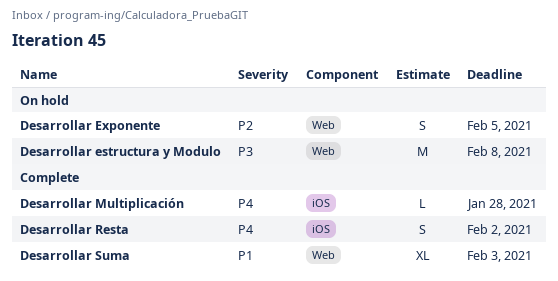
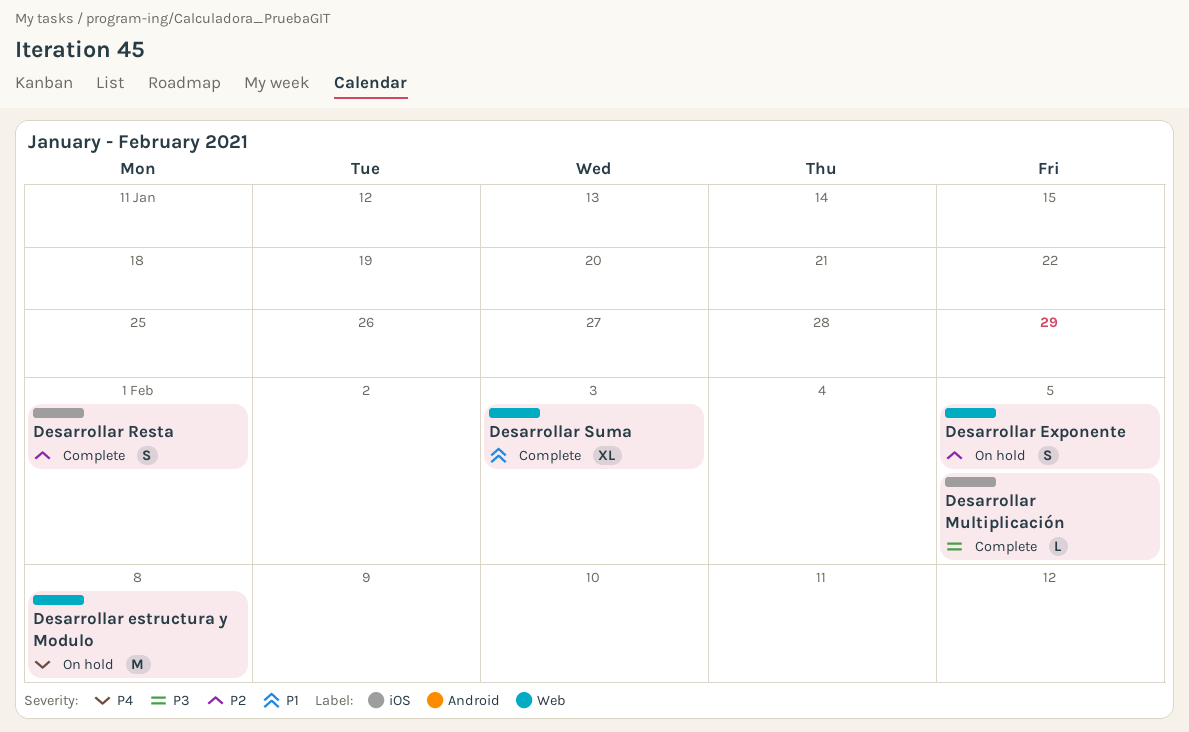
Desarrollar estructura y Modulo, priority: P3 -> P4
Desarrollar Multiplicación, priority: P4 -> P3
Desarrollar Multiplicación, due: Jan 28 -> Feb 5
Desarrollar Resta, priority: P4 -> P2
Desarrollar Resta, due: Feb 2 -> Feb 1

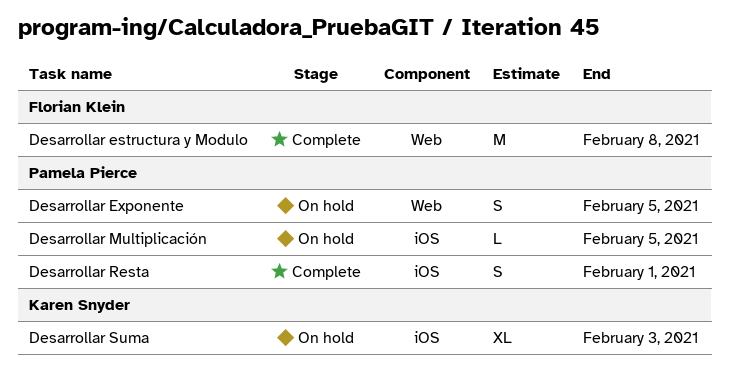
Desarrollar estructura y Modulo, status: On hold -> Complete
Desarrollar Multiplicación, status: Complete -> On hold
Desarrollar Suma, status: Complete -> On hold
Desarrollar Suma, label: Web -> iOS

